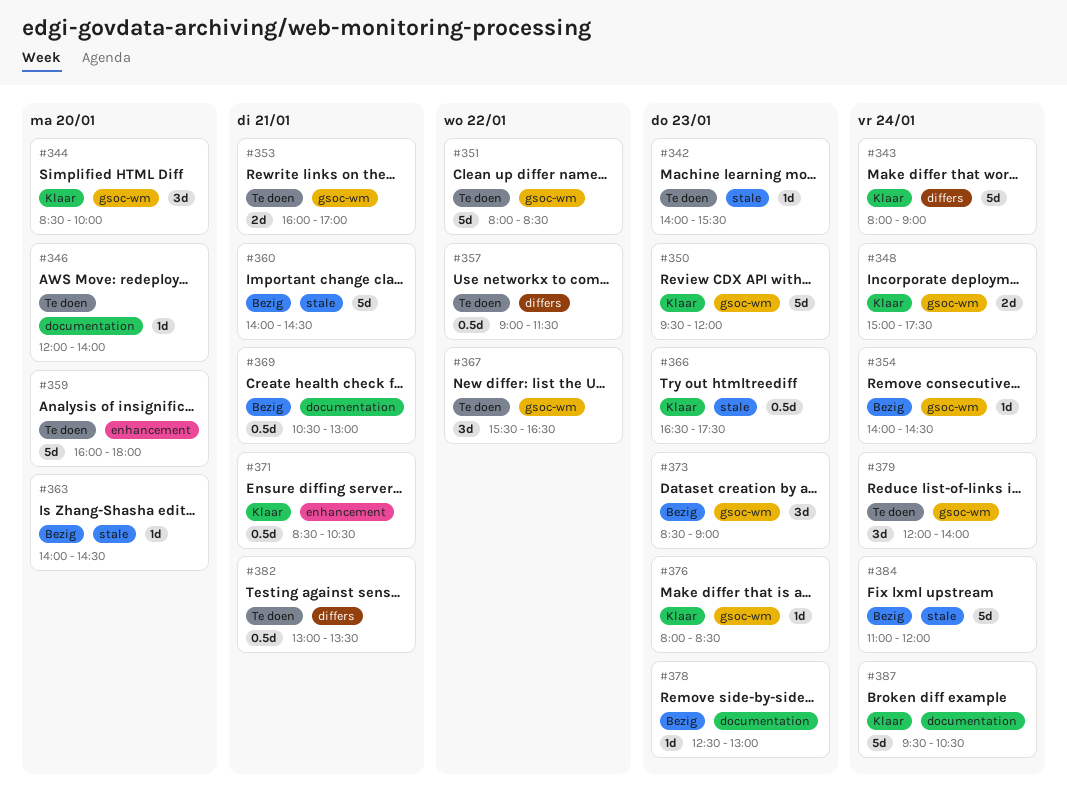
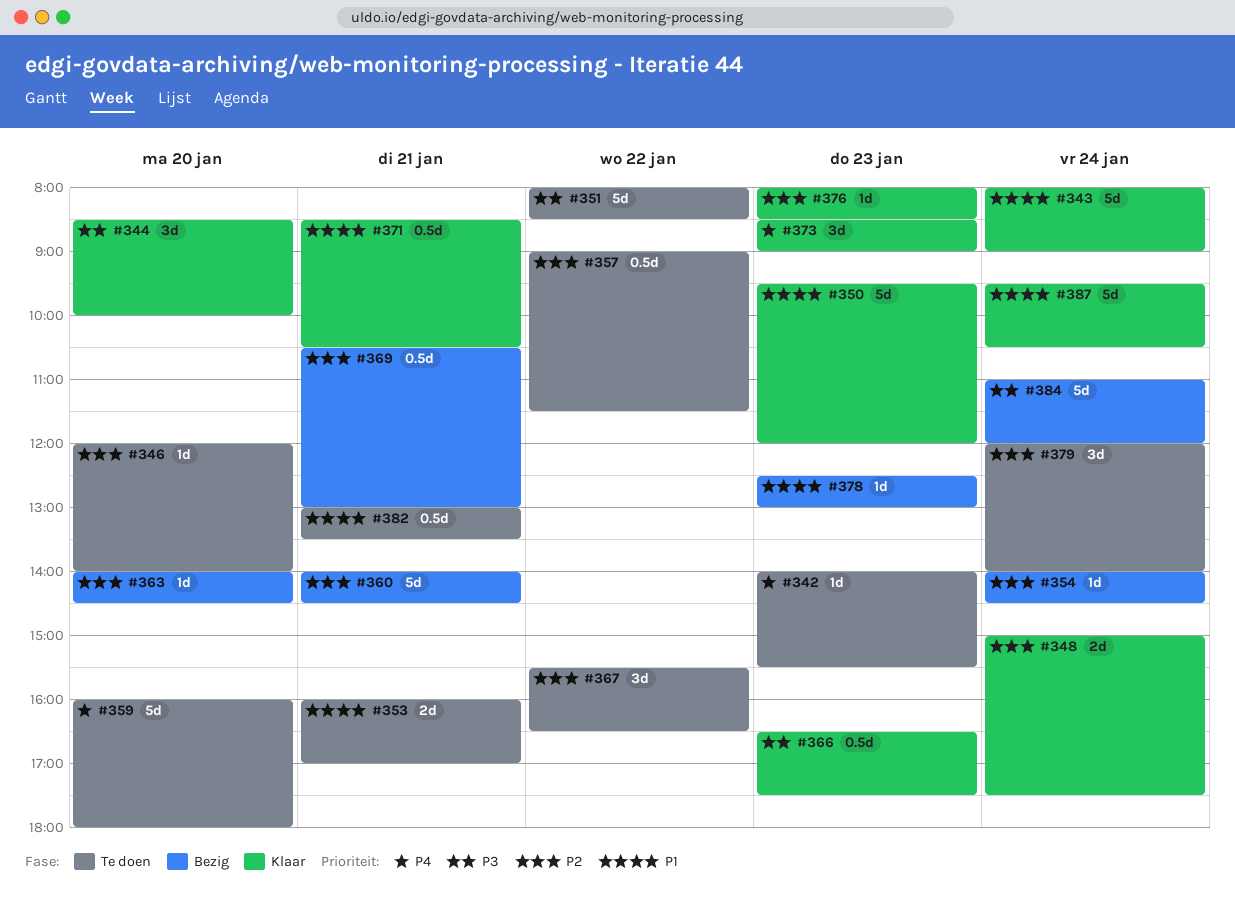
#373, status: Bezig -> Klaar

